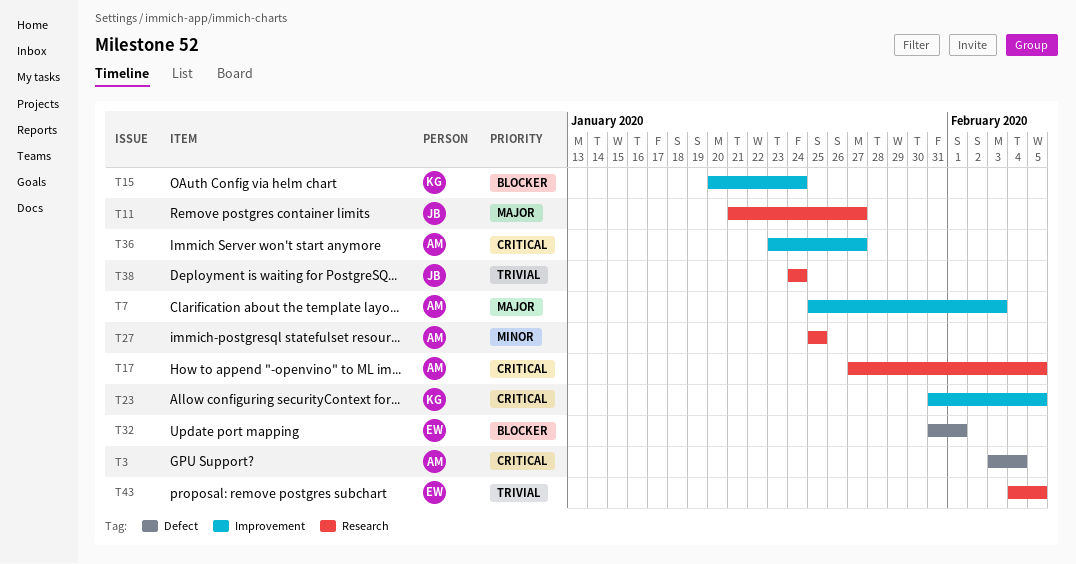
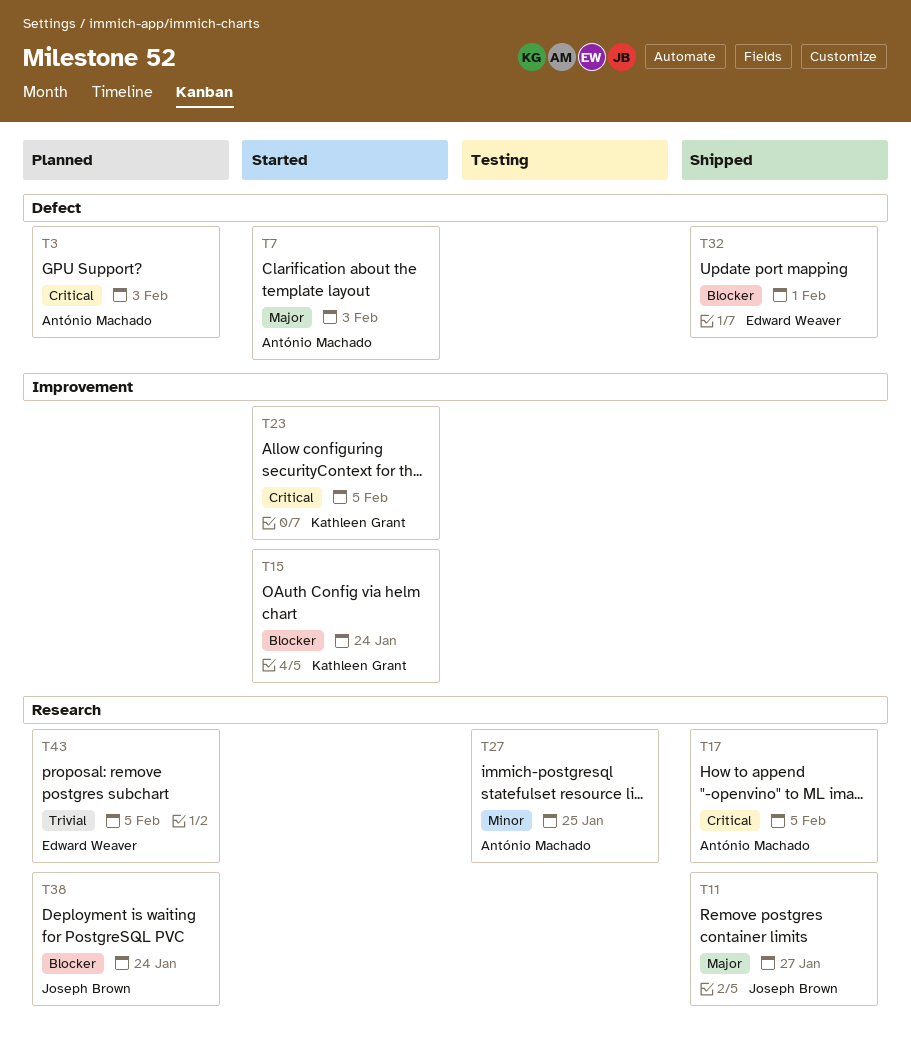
T3, due: Feb 4 -> Feb 3
T7, label: Improvement -> Defect
T36: present -> none
T38, priority: Trivial -> Blocker

